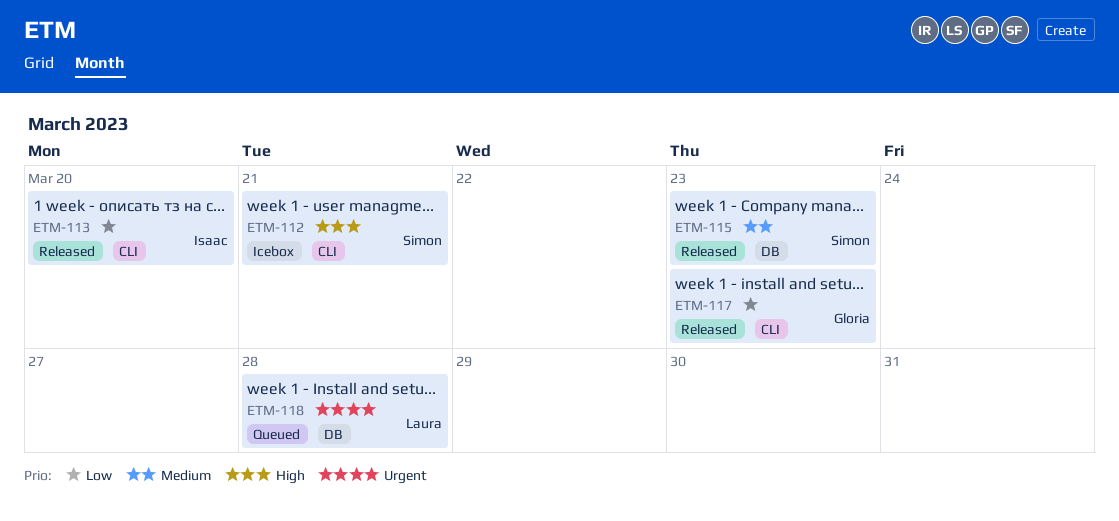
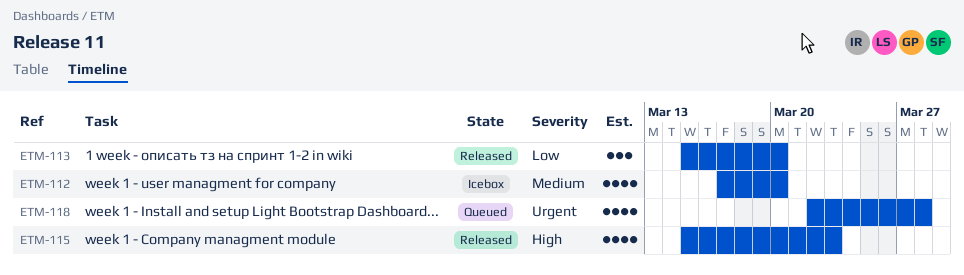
ETM-112, priority: High -> Medium
ETM-112, due: Mar 21 -> Mar 20
ETM-115, priority: Medium -> High
ETM-117: present -> none

